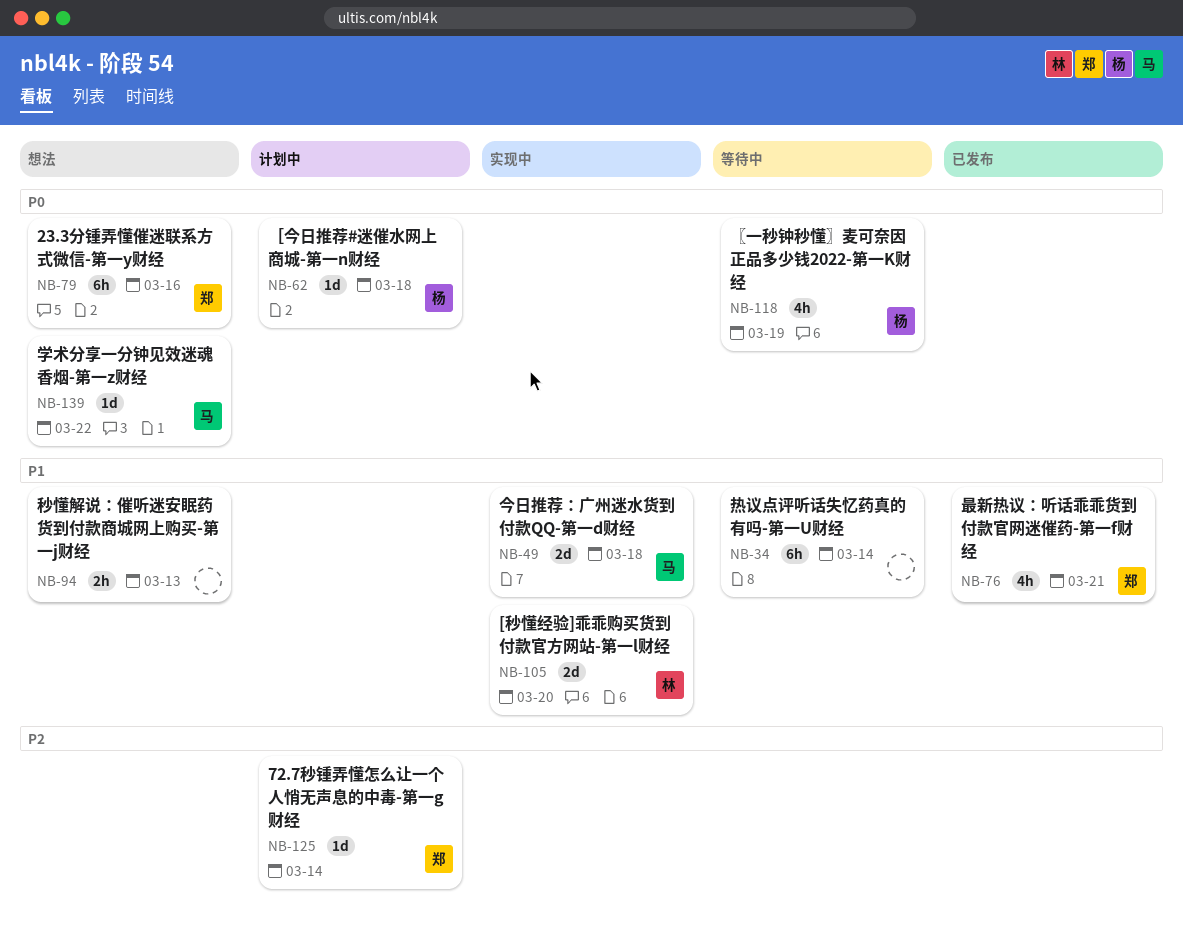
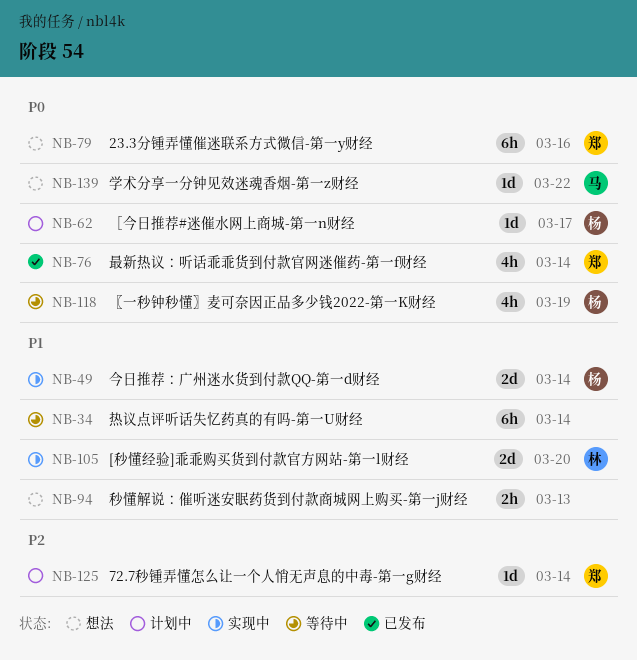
NB-49, owner: 马 -> 杨
NB-49, due: Mar 18 -> Mar 14
NB-62, due: Mar 18 -> Mar 17
NB-76, priority: P1 -> P0
NB-76, due: Mar 21 -> Mar 14

